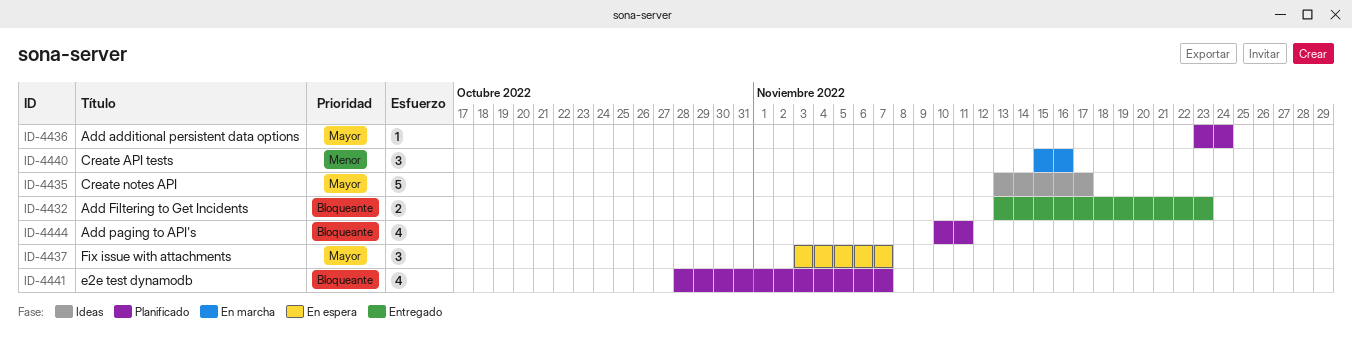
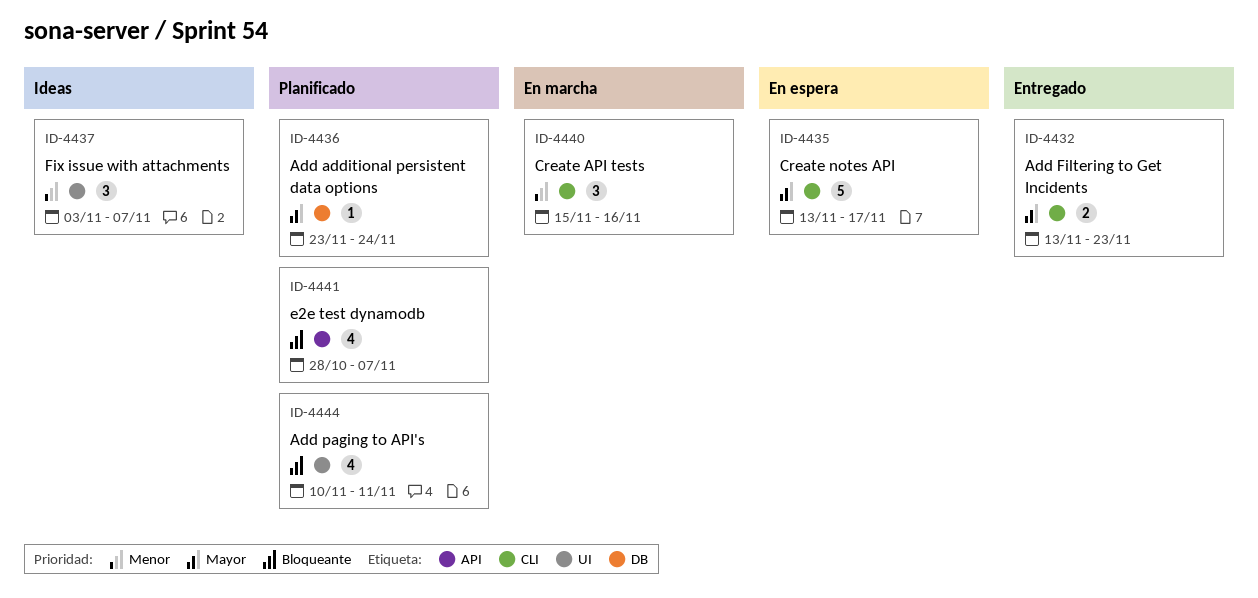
ID-4432, priority: Bloqueante -> Mayor
ID-4435, status: Ideas -> En espera
ID-4437, status: En espera -> Ideas
ID-4437, priority: Mayor -> Menor

